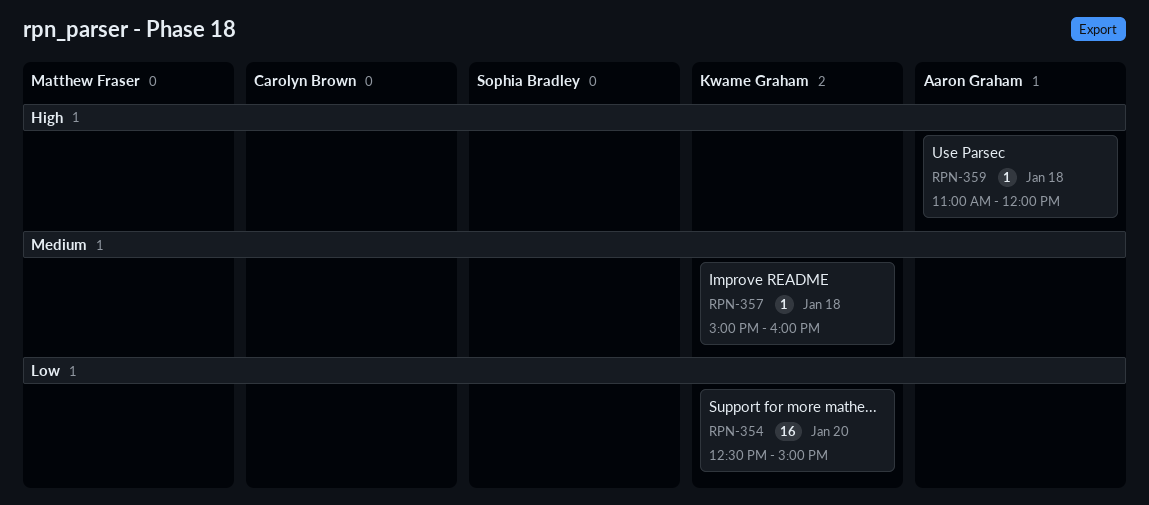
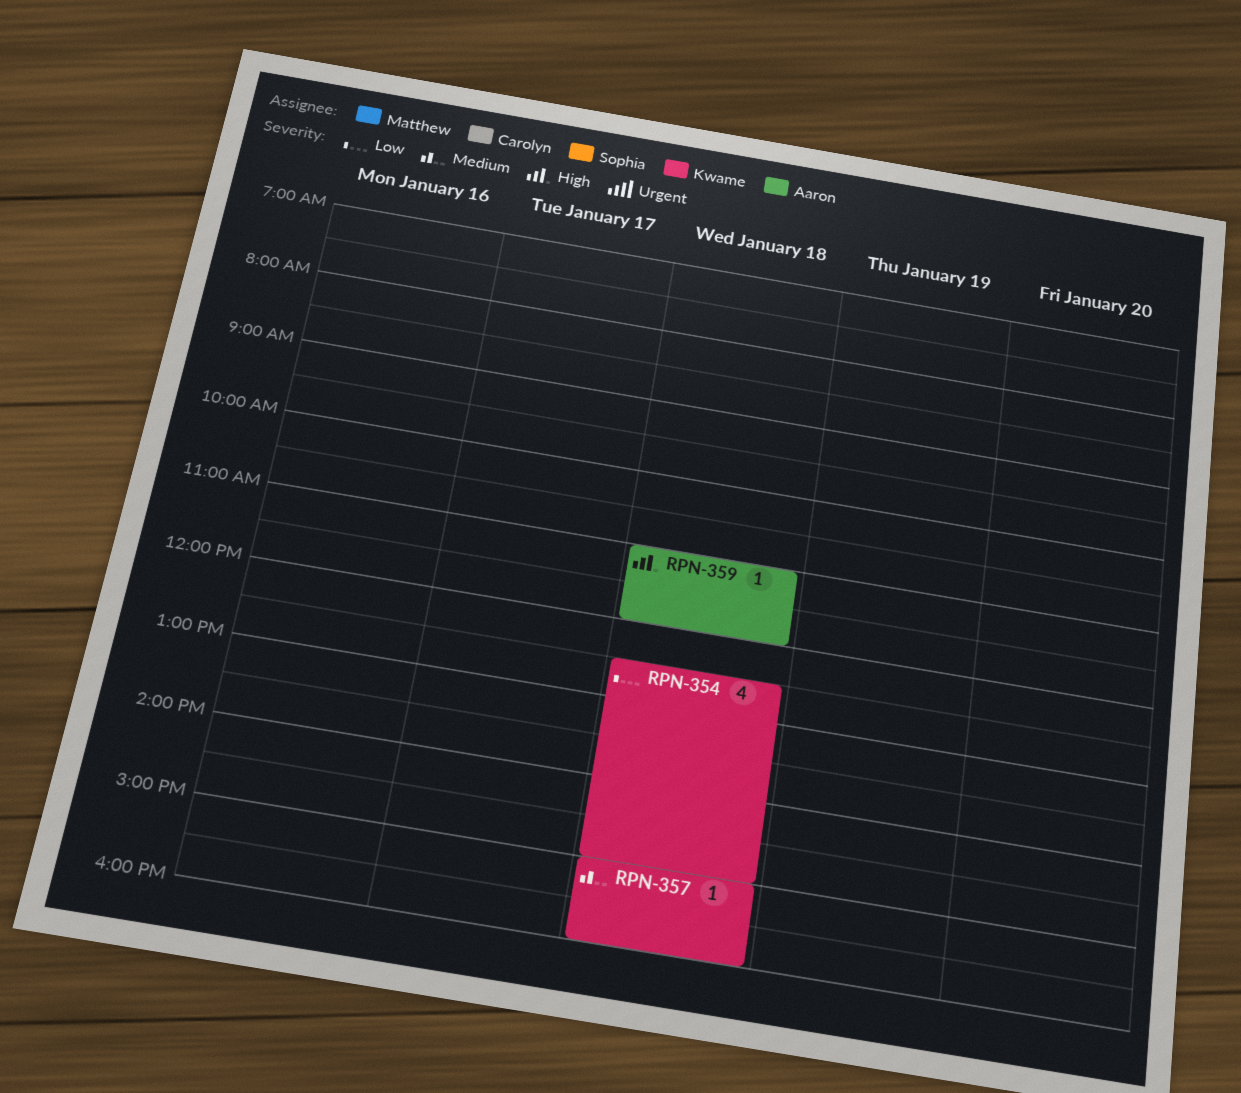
RPN-354, estimate: 16 -> 4
RPN-354, day: Jan 20 -> Jan 18

